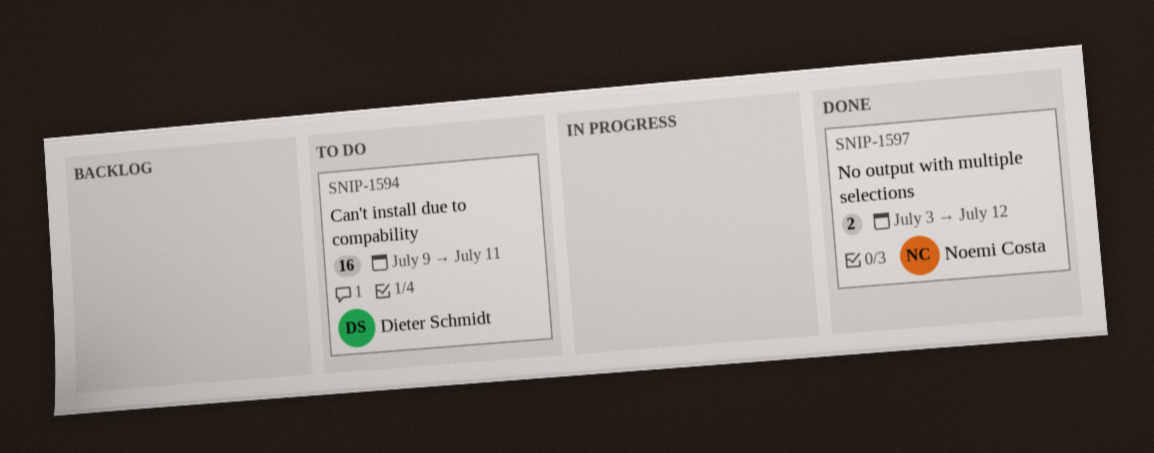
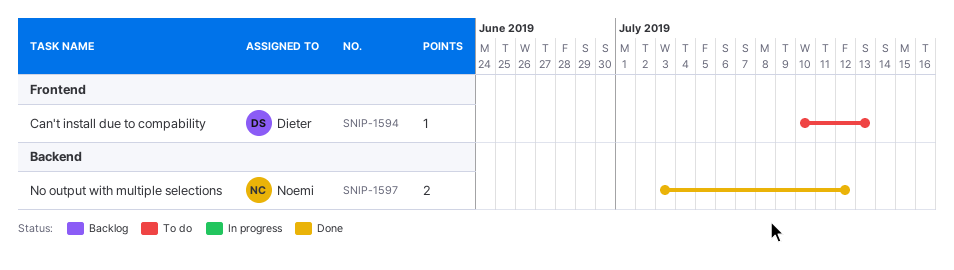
SNIP-1594, estimate: 16 -> 1
SNIP-1594, start: Jul 9 -> Jul 10
SNIP-1594, due: Jul 11 -> Jul 13

